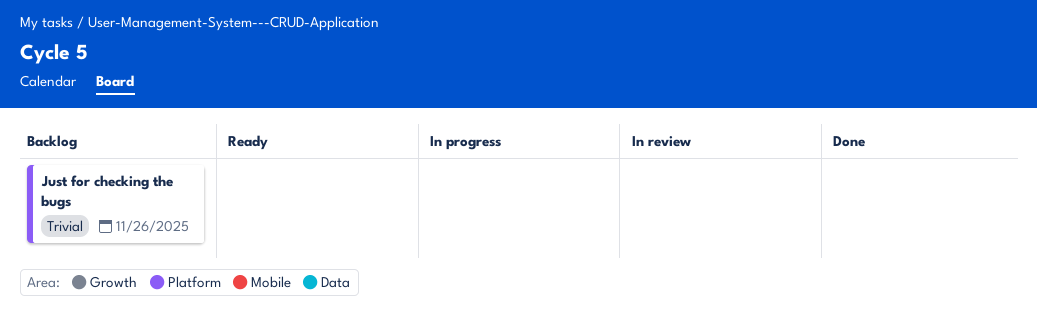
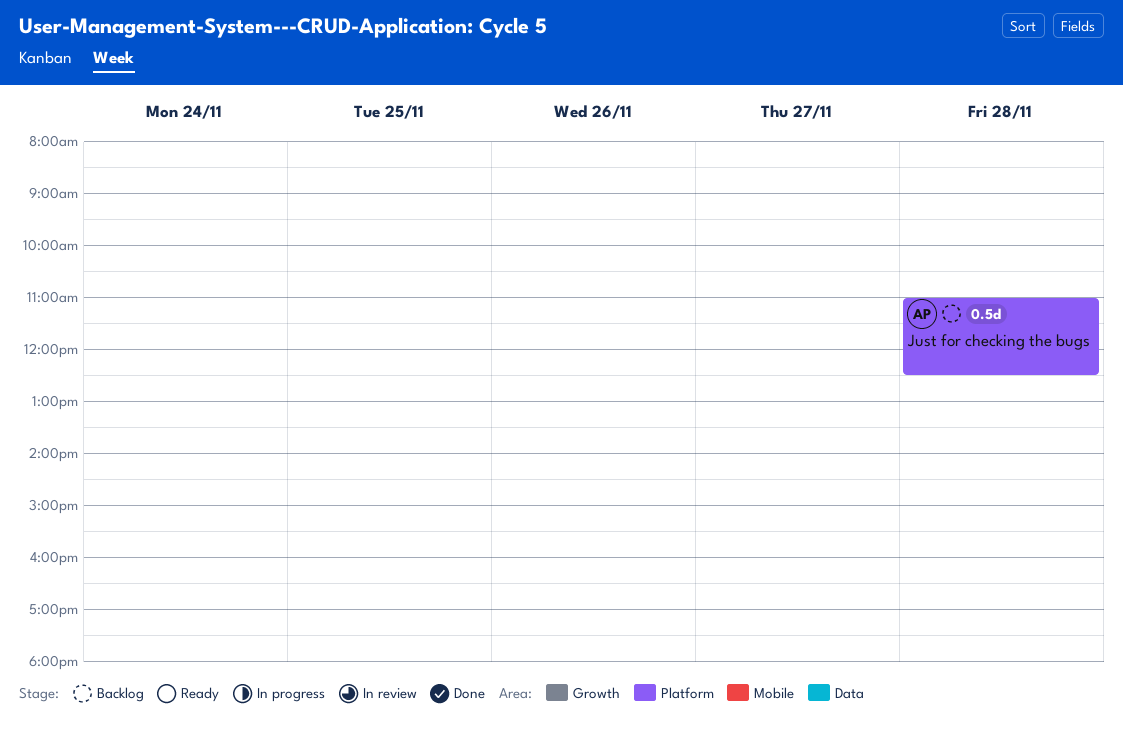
Just for checking the bugs, day: Nov 26 -> Nov 28

